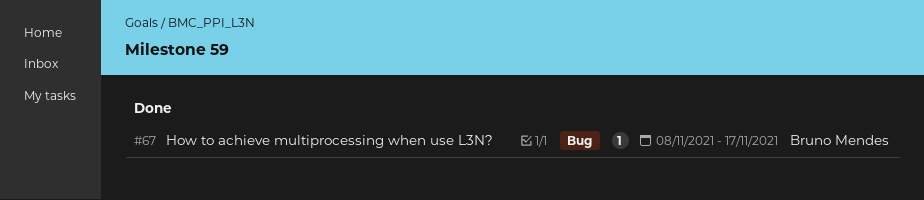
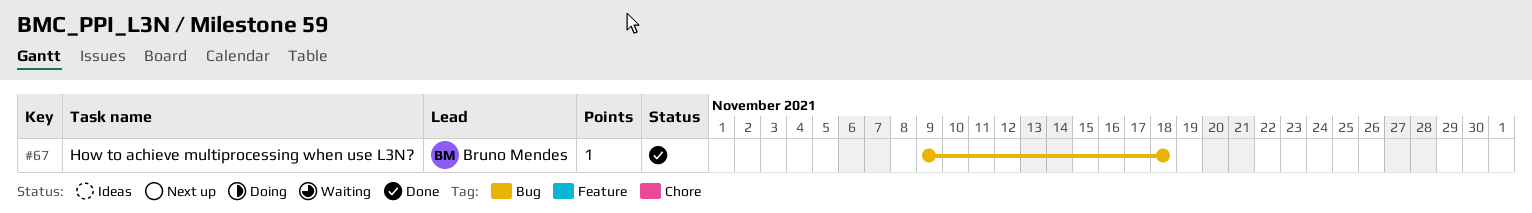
#67, start: Nov 8 -> Nov 9
#67, due: Nov 17 -> Nov 18

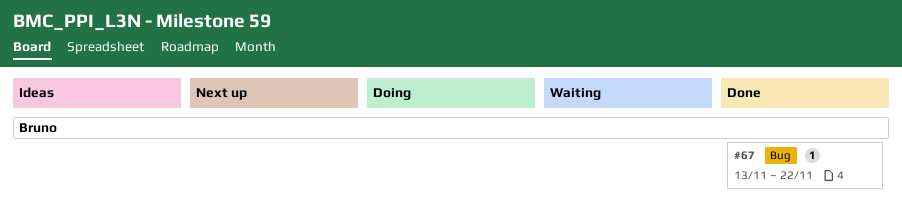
#67, start: Nov 9 -> Nov 13
#67, due: Nov 18 -> Nov 22

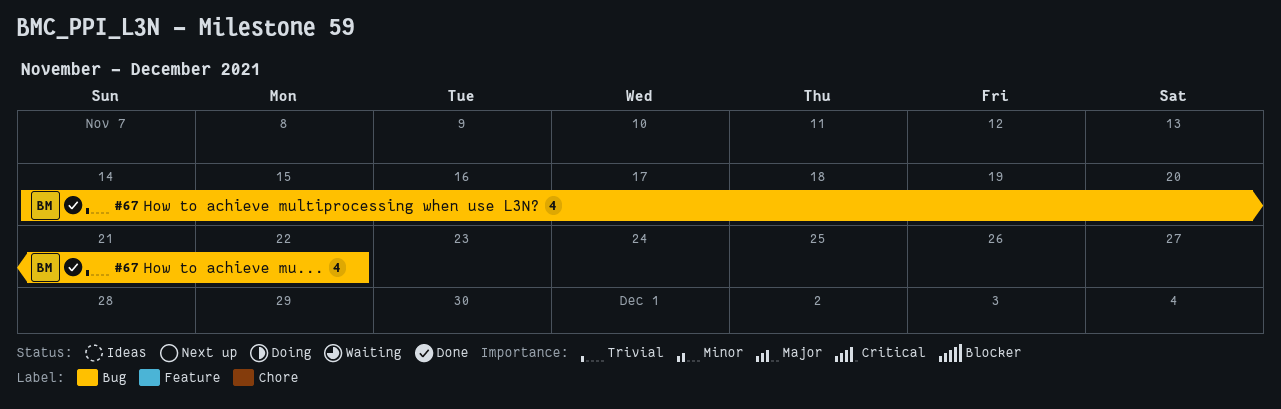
#67, estimate: 1 -> 4
#67, start: Nov 13 -> Nov 14

